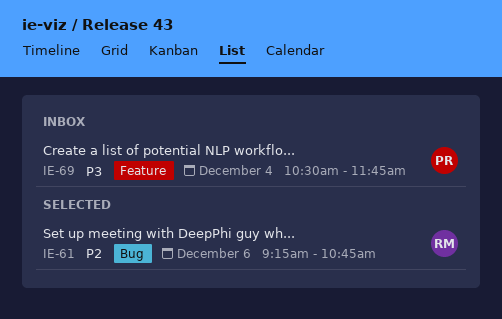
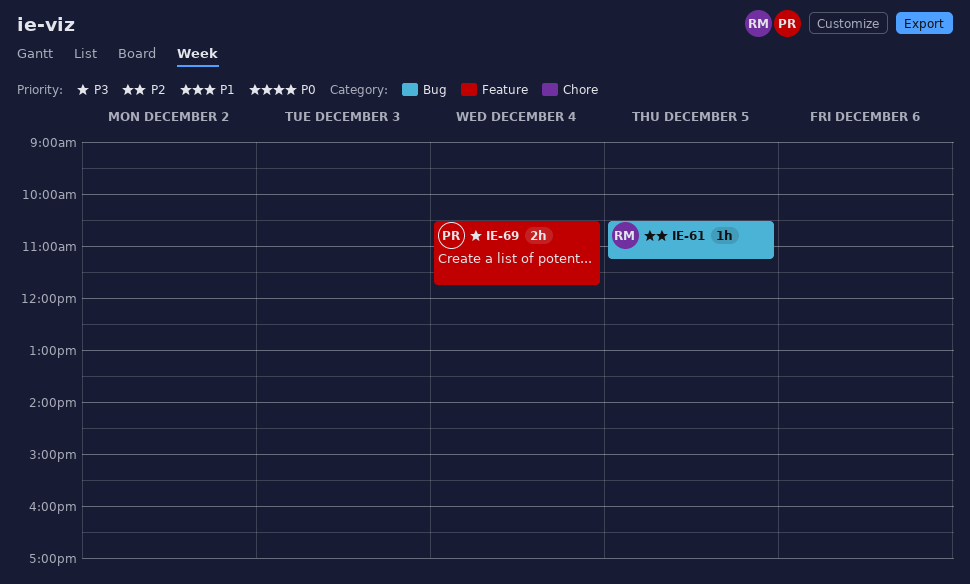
IE-61, day: Dec 6 -> Dec 5
IE-61, begins: 09:15 -> 10:30
IE-61, ends: 10:45 -> 11:15

